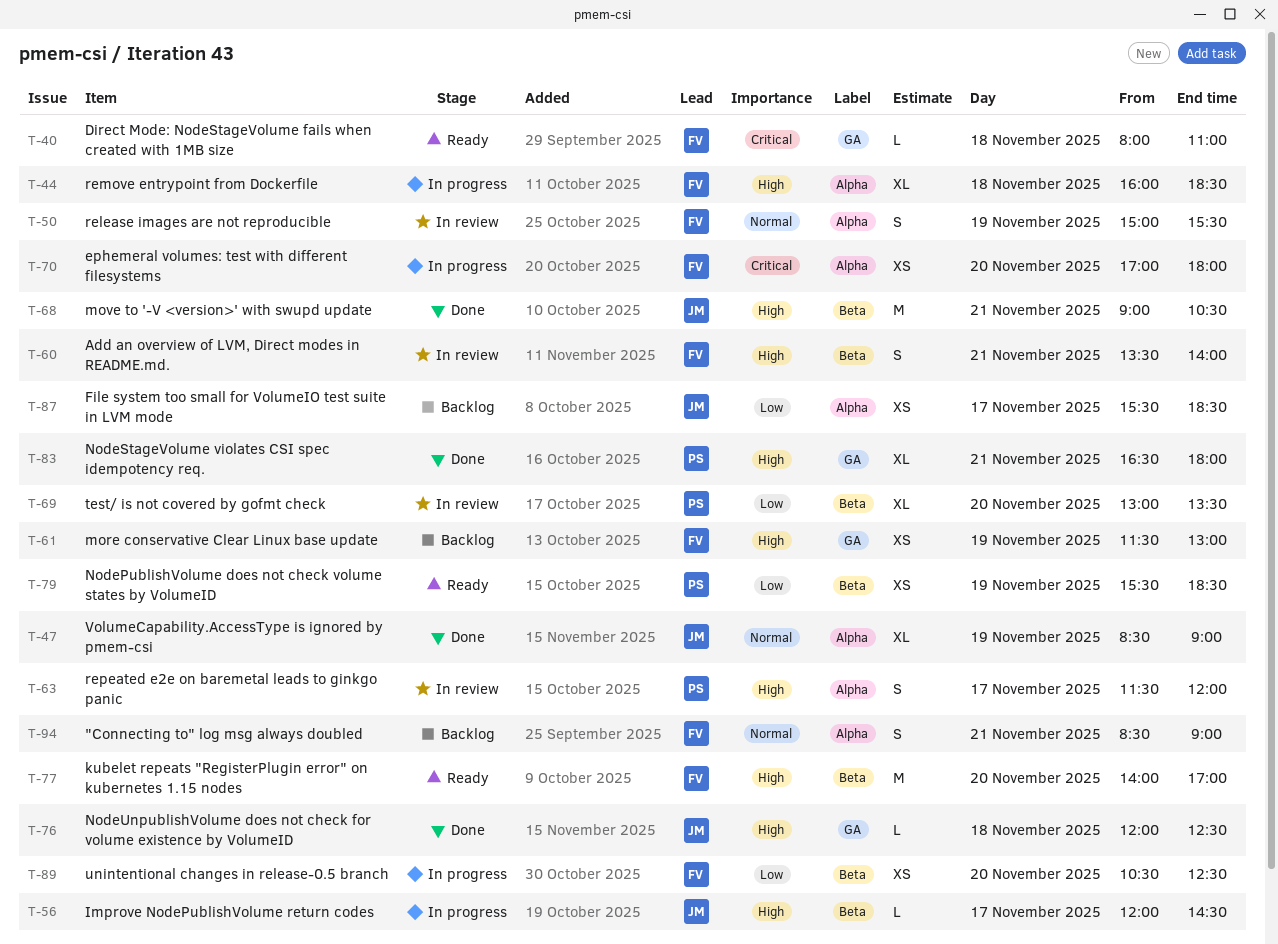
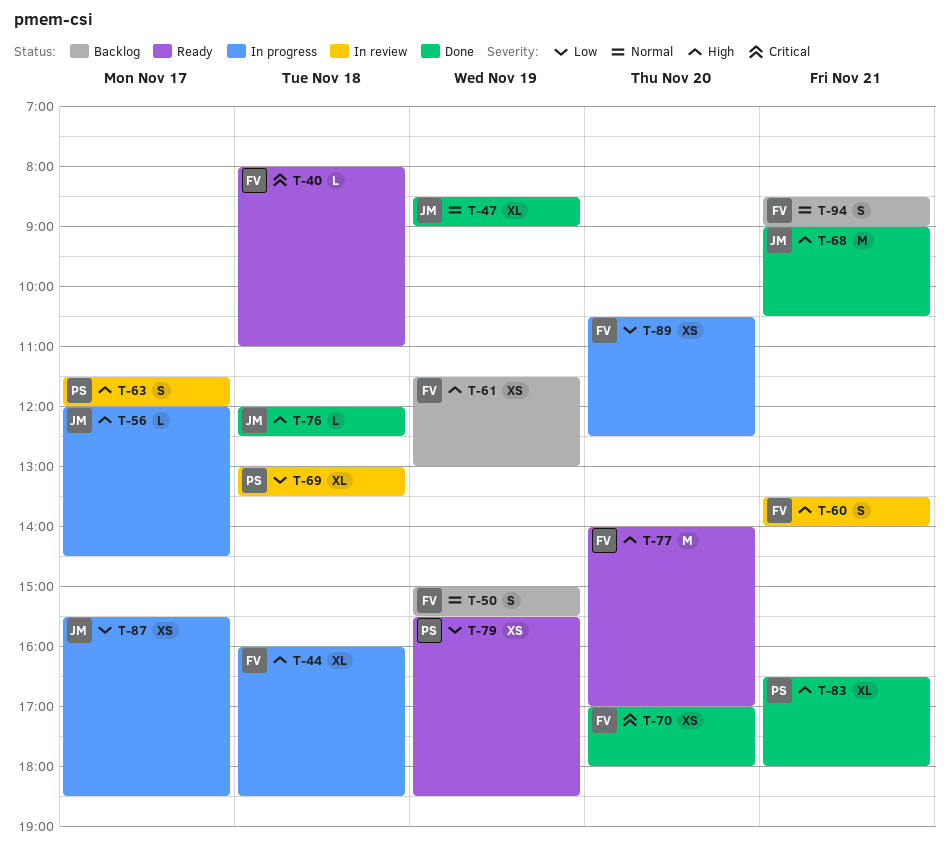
T-50, status: In review -> Backlog
T-69, day: Nov 20 -> Nov 18
T-70, status: In progress -> Done
T-87, status: Backlog -> In progress

